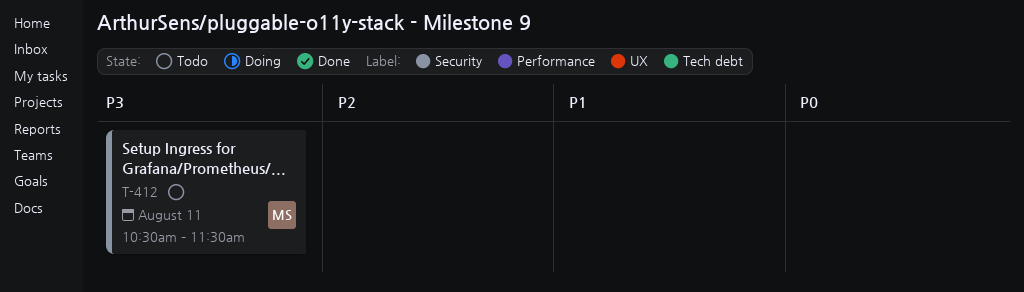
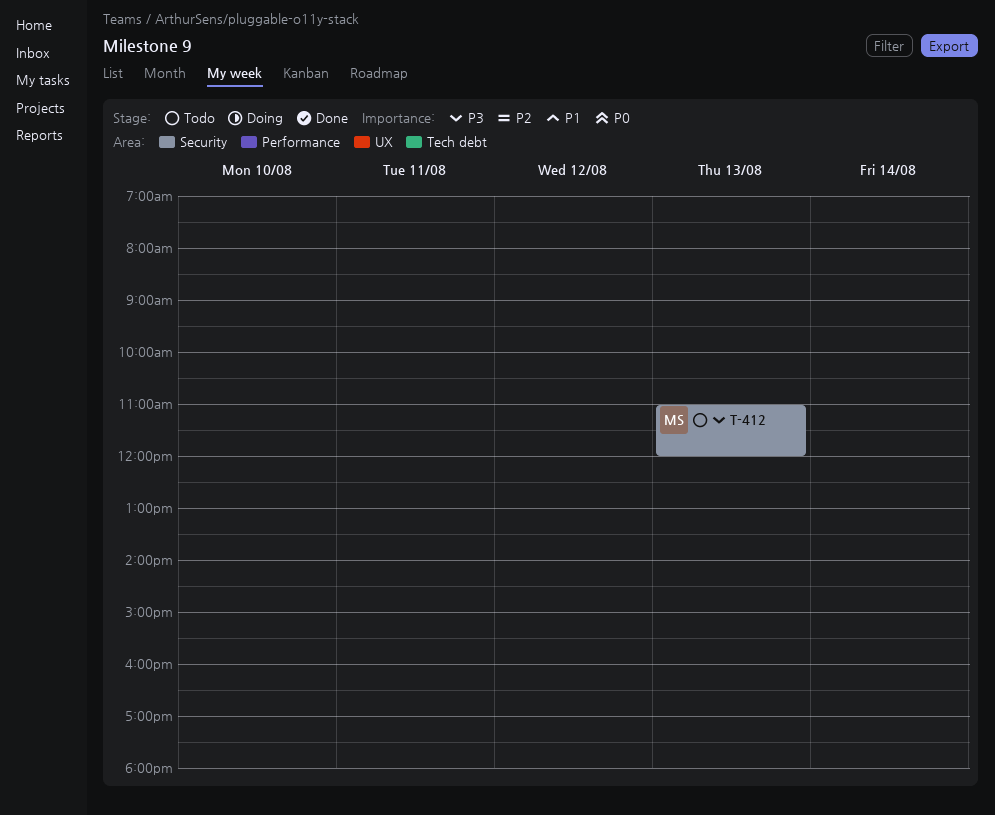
T-412, day: Aug 11 -> Aug 13
T-412, begins: 10:30 -> 11:00
T-412, ends: 11:30 -> 12:00

